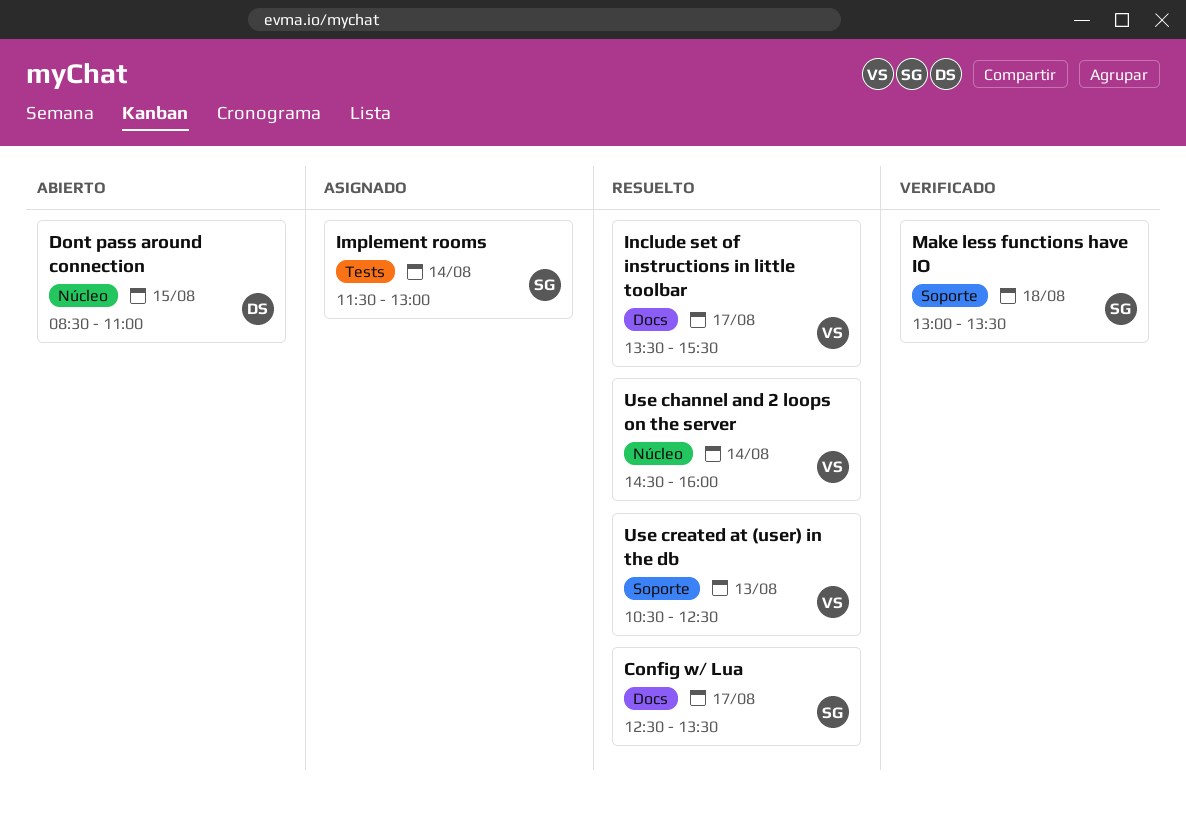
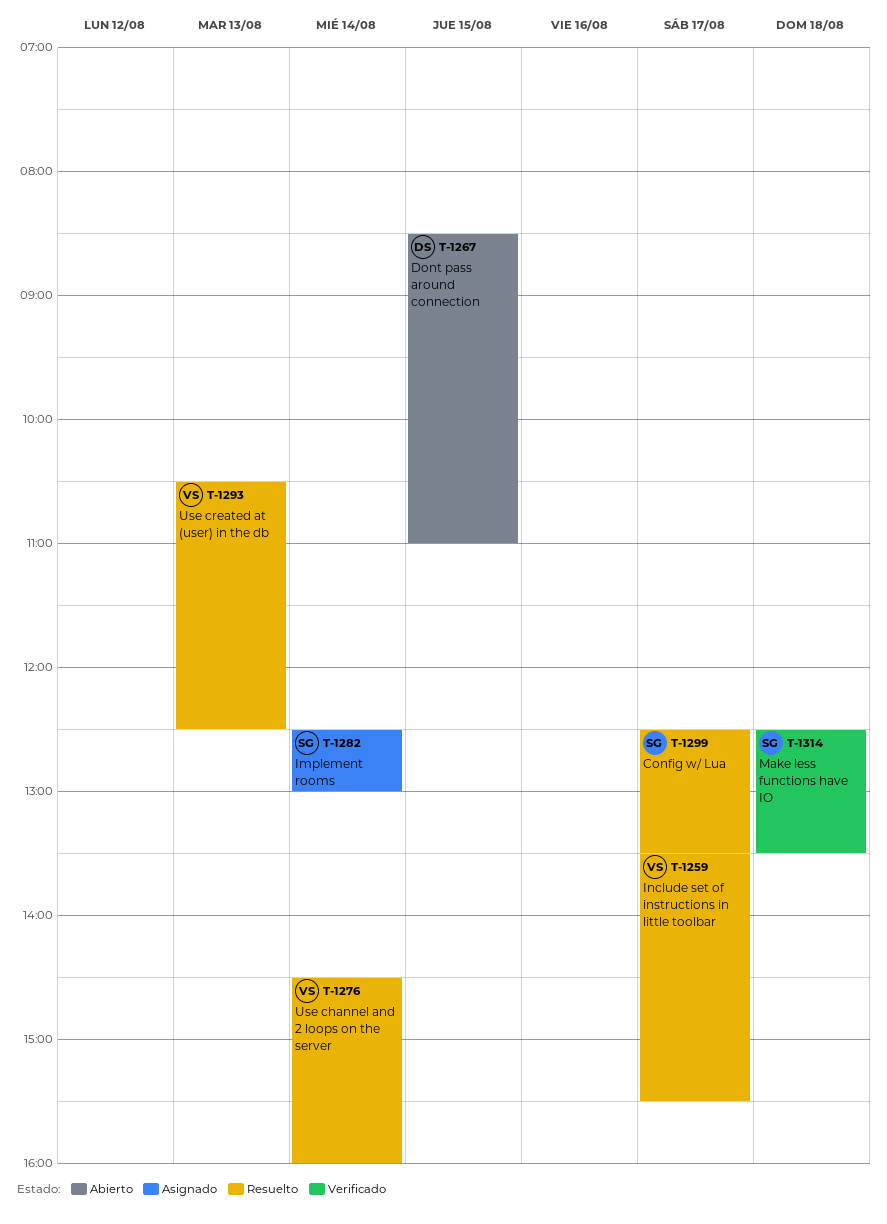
Implement rooms, begins: 11:30 -> 12:30
Make less functions have IO, begins: 13:00 -> 12:30

